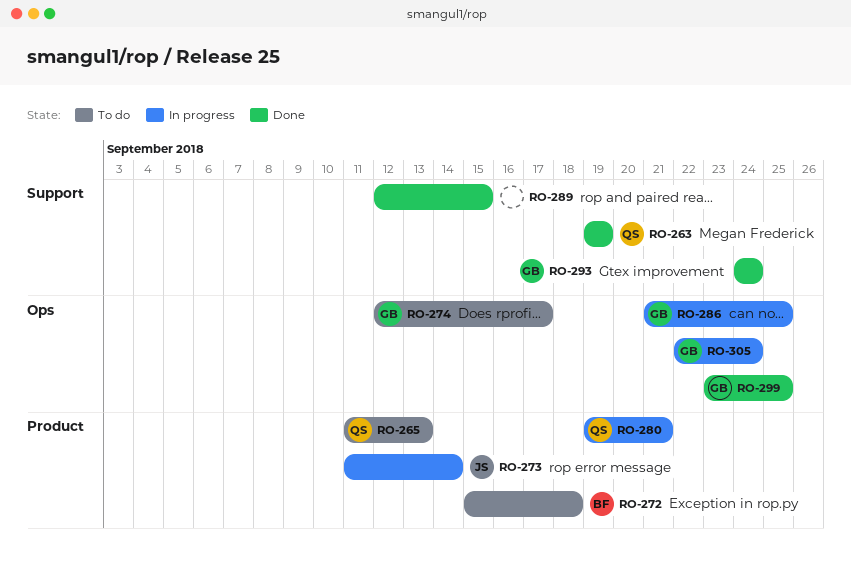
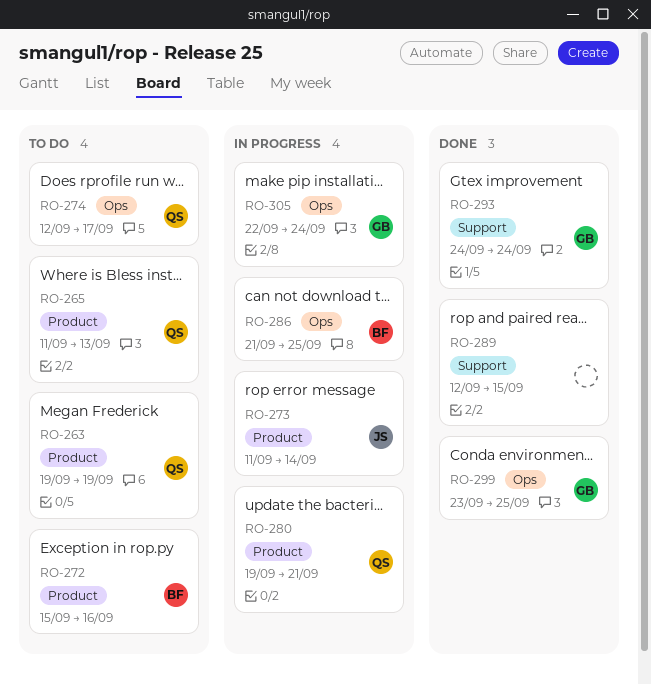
RO-263, status: Done -> To do
RO-263, label: Support -> Product
RO-272, due: Sep 18 -> Sep 16
RO-274, owner: GB -> QS
RO-286, owner: GB -> BF

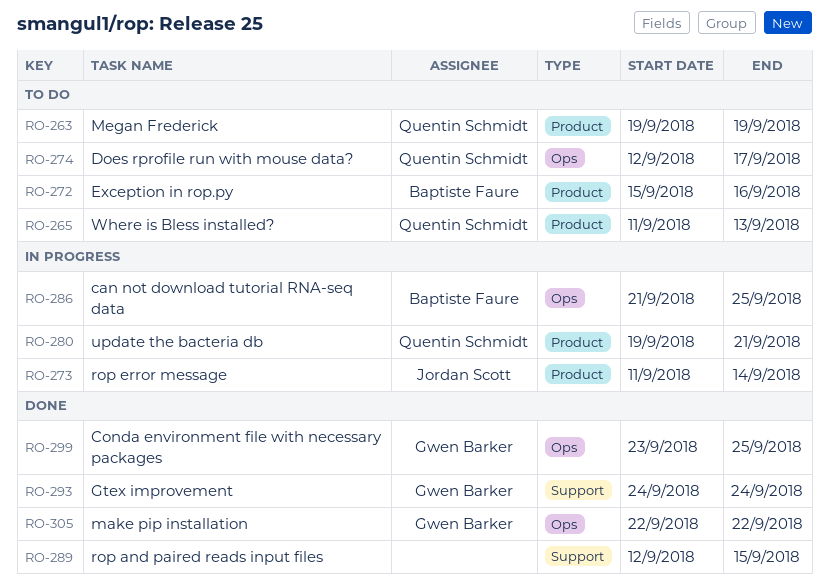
RO-305, status: In progress -> Done
RO-305, due: Sep 24 -> Sep 22

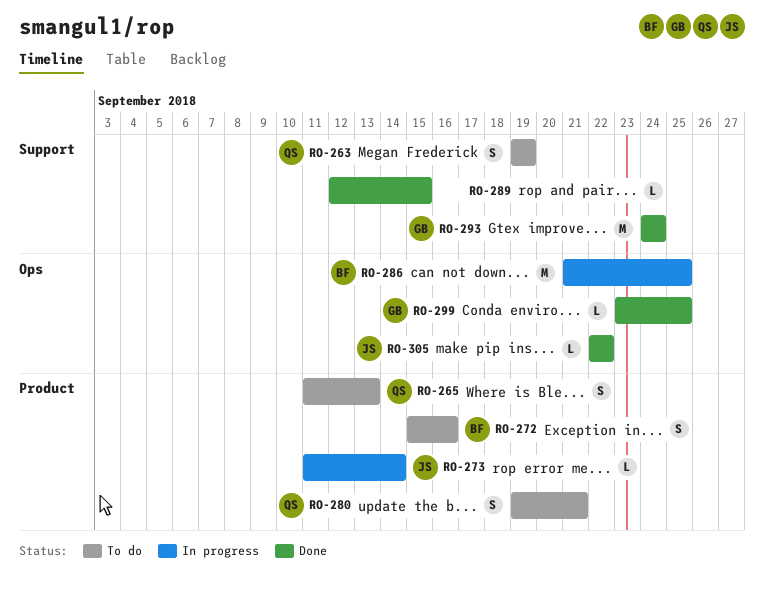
RO-263, label: Product -> Support
RO-274: present -> none
RO-280, status: In progress -> To do
RO-305, owner: Gwen Barker -> Jordan Scott

